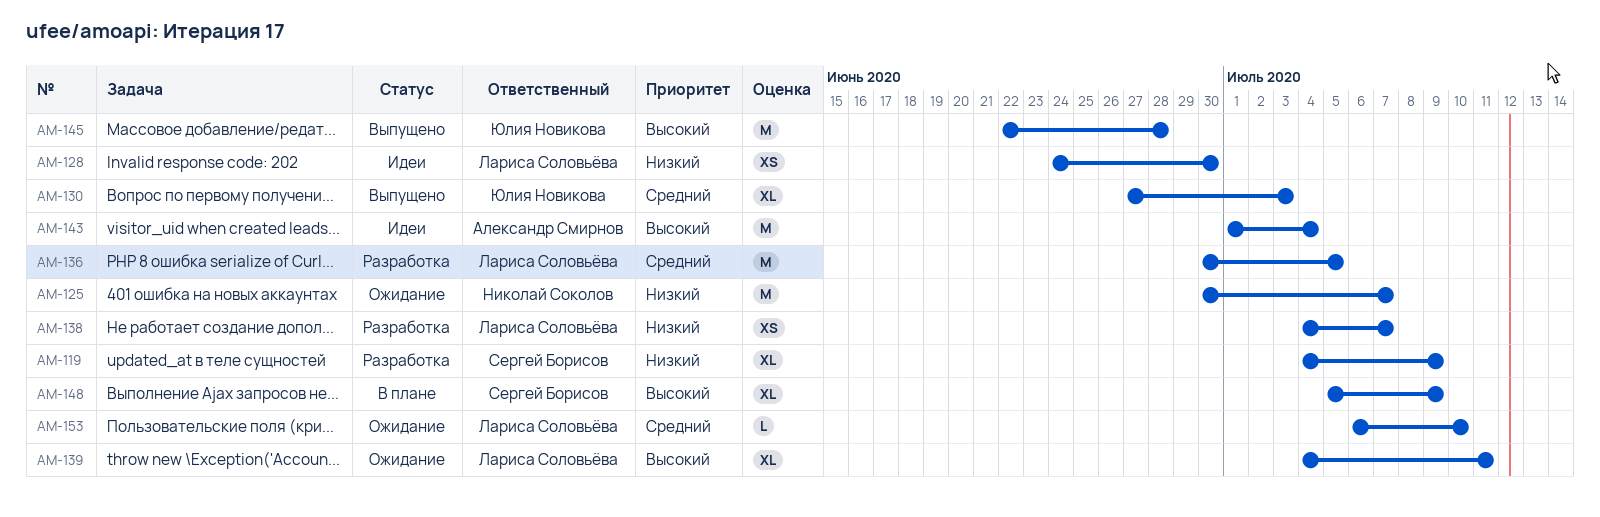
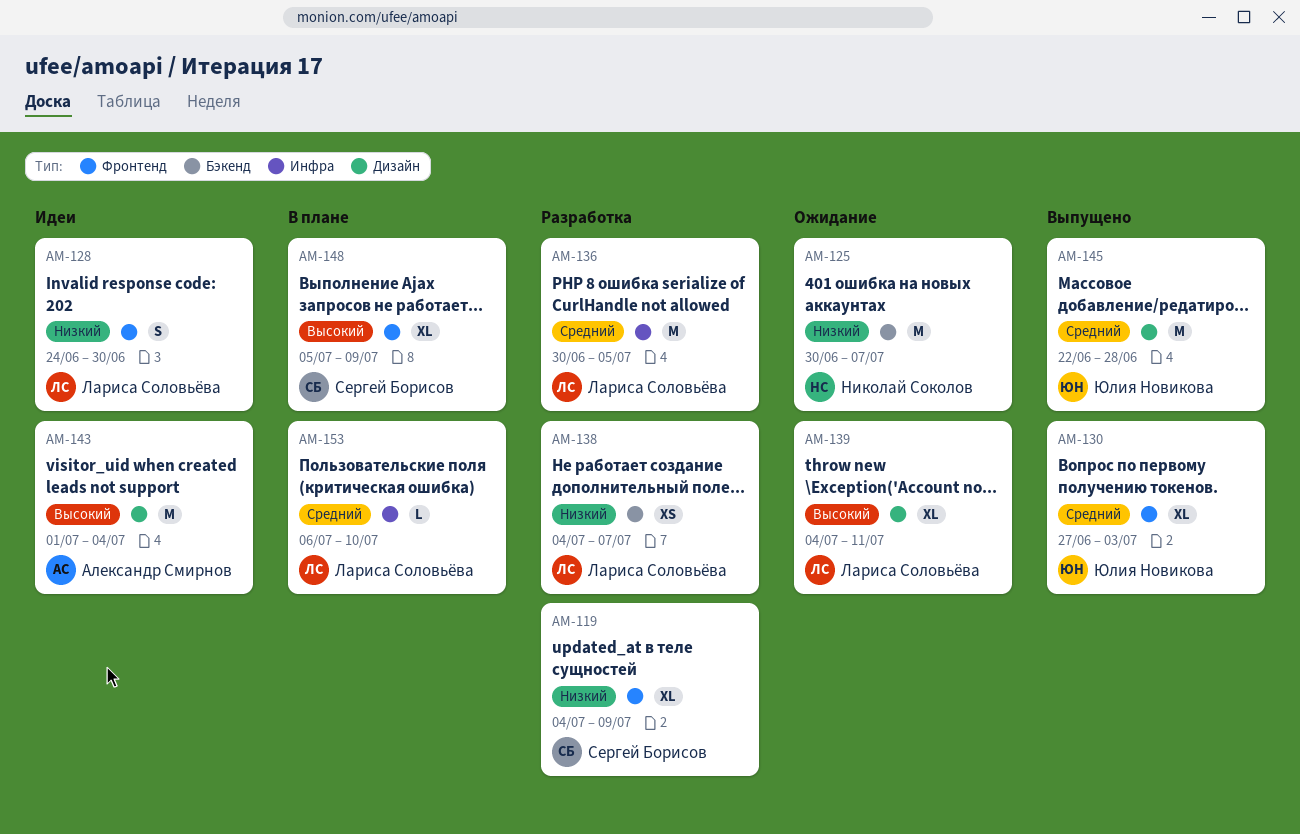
AM-128, estimate: XS -> S
AM-145, priority: Высокий -> Средний
AM-153, status: Ожидание -> В плане

